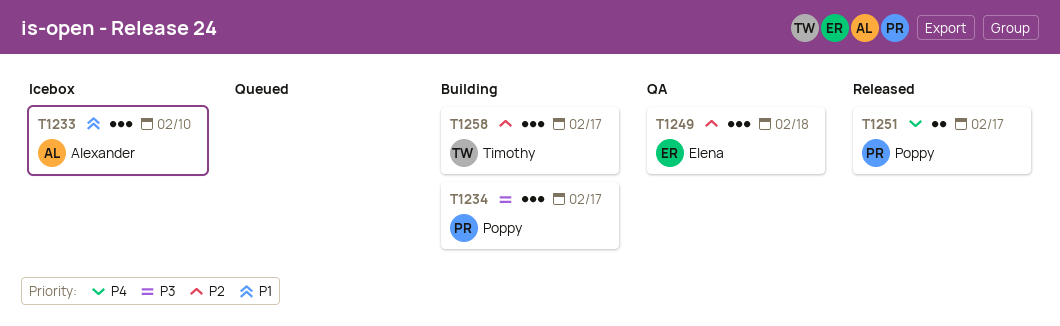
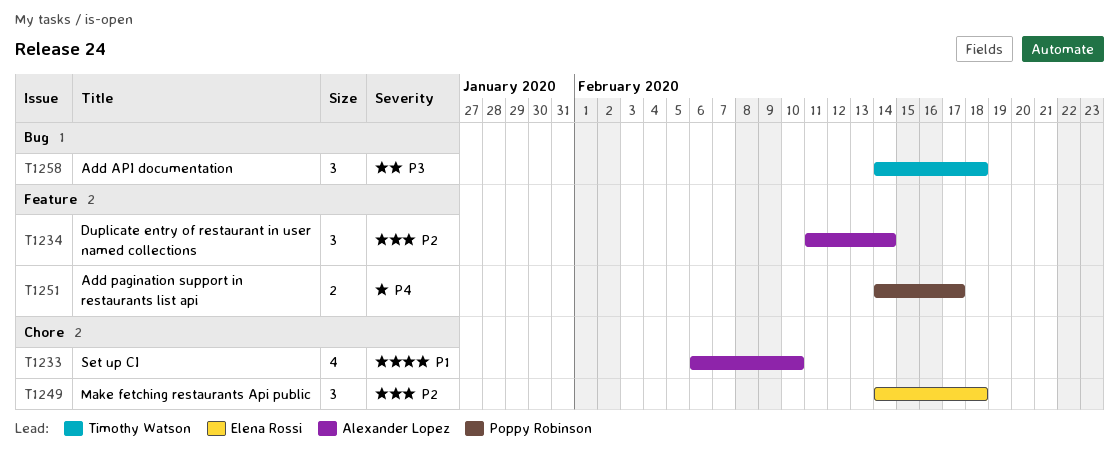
T1233, estimate: 3 -> 4
T1234, owner: Poppy Robinson -> Alexander Lopez
T1234, priority: P3 -> P2
T1234, due: Feb 17 -> Feb 14
T1258, priority: P2 -> P3
T1258, due: Feb 17 -> Feb 18

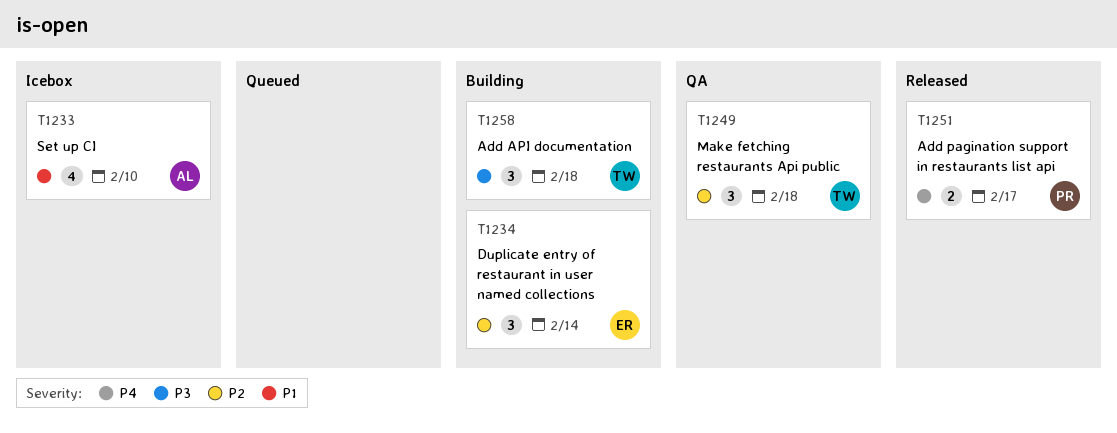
T1234, owner: Alexander Lopez -> Elena Rossi
T1249, owner: Elena Rossi -> Timothy Watson

